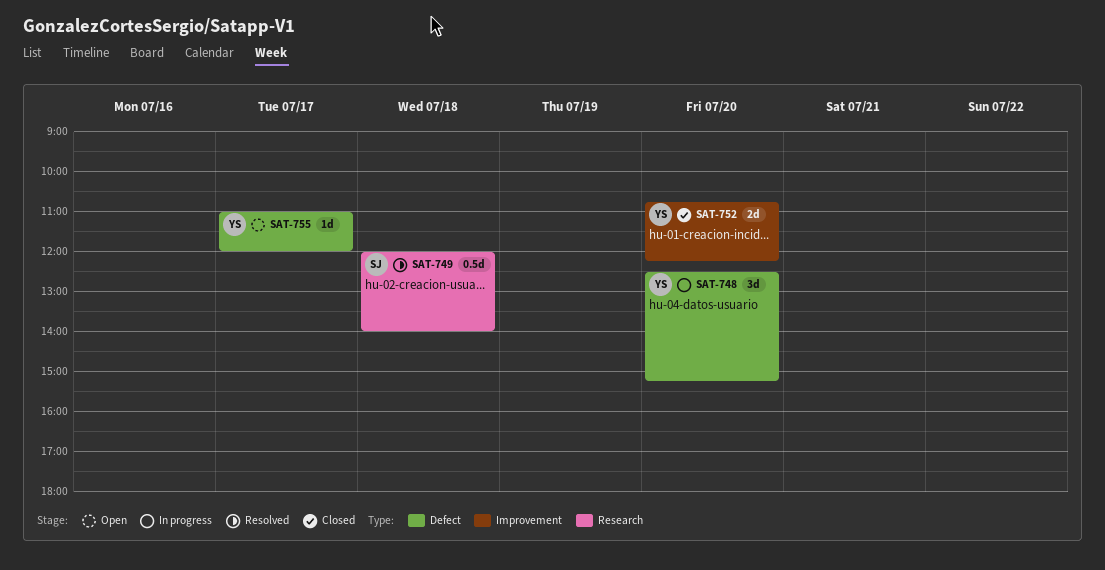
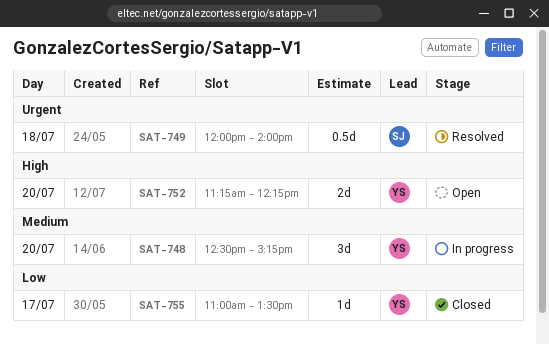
SAT-752, status: Closed -> Open
SAT-752, begins: 10:45 -> 11:15
SAT-755, status: Open -> Closed
SAT-755, ends: 12:00 -> 13:30

